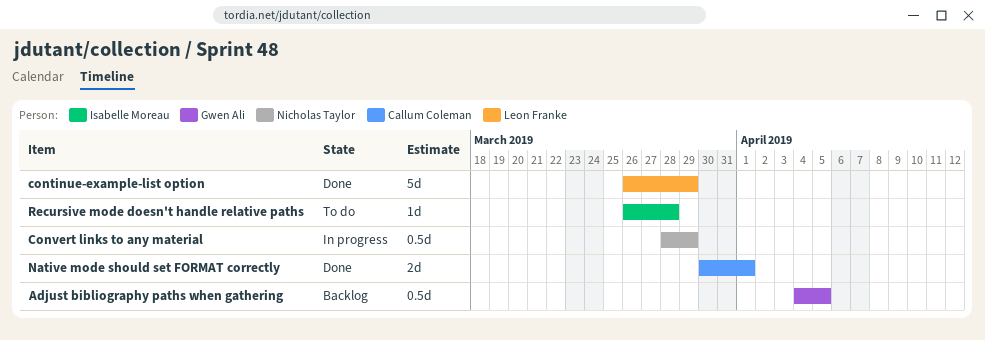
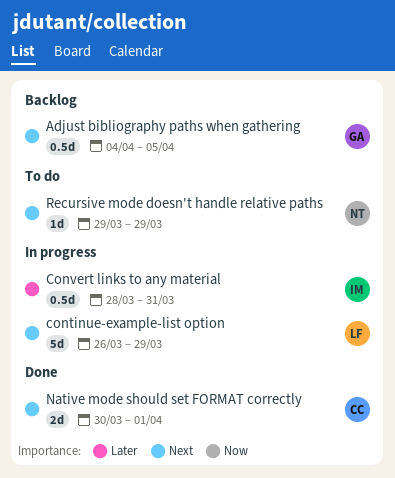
continue-example-list option, status: Done -> In progress
Convert links to any material, owner: Nicholas Taylor -> Isabelle Moreau
Convert links to any material, due: Mar 29 -> Mar 31
Recursive mode doesn't handle relative paths, owner: Isabelle Moreau -> Nicholas Taylor
Recursive mode doesn't handle relative paths, start: Mar 26 -> Mar 29
Recursive mode doesn't handle relative paths, due: Mar 28 -> Mar 29

